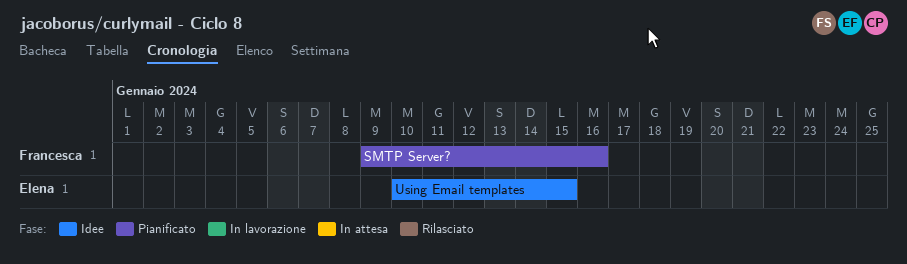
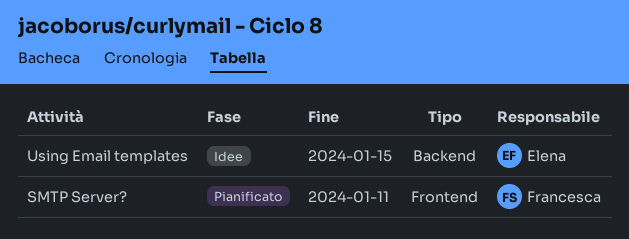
SMTP Server?, due: Jan 16 -> Jan 11

